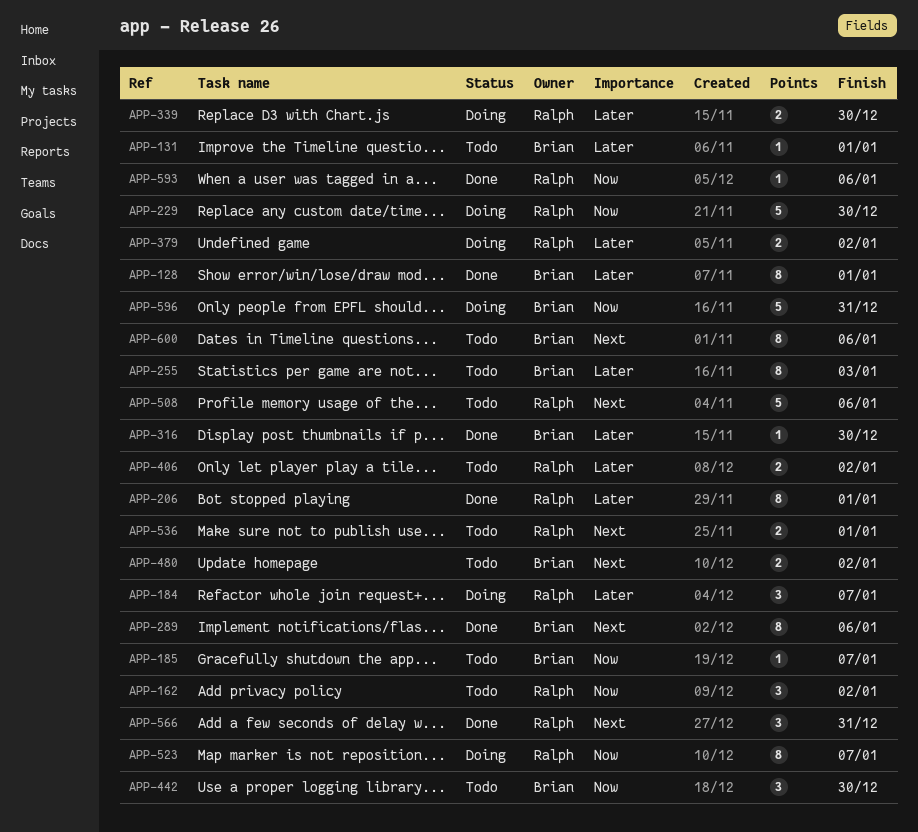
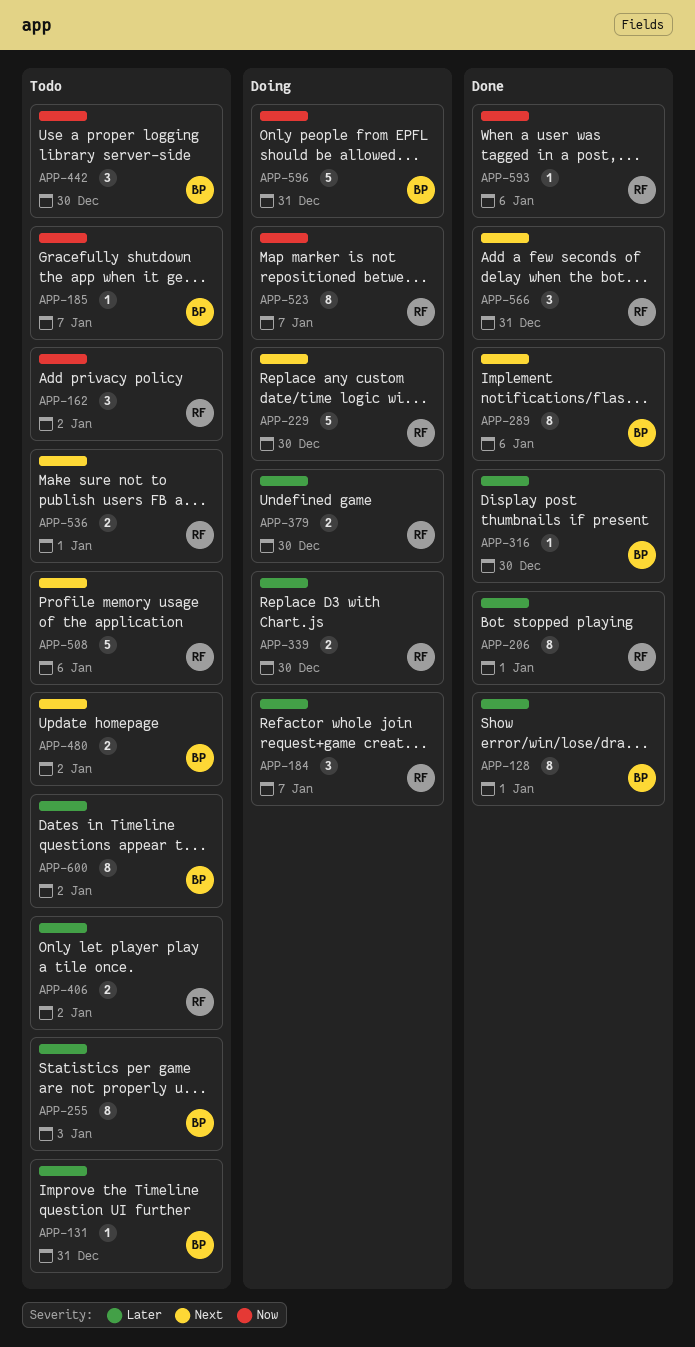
APP-131, due: Jan 1 -> Dec 31
APP-229, priority: Now -> Next
APP-379, due: Jan 2 -> Dec 30
APP-600, priority: Next -> Later
APP-600, due: Jan 6 -> Jan 2

